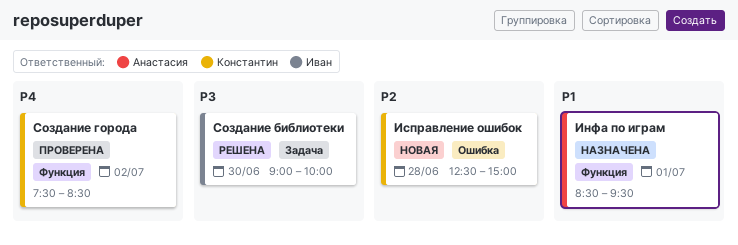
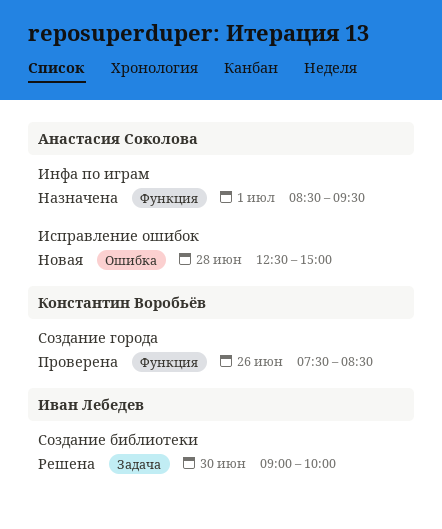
Исправление ошибок, owner: Константин Воробьёв -> Анастасия Соколова
Создание города, day: Jul 2 -> Jun 26

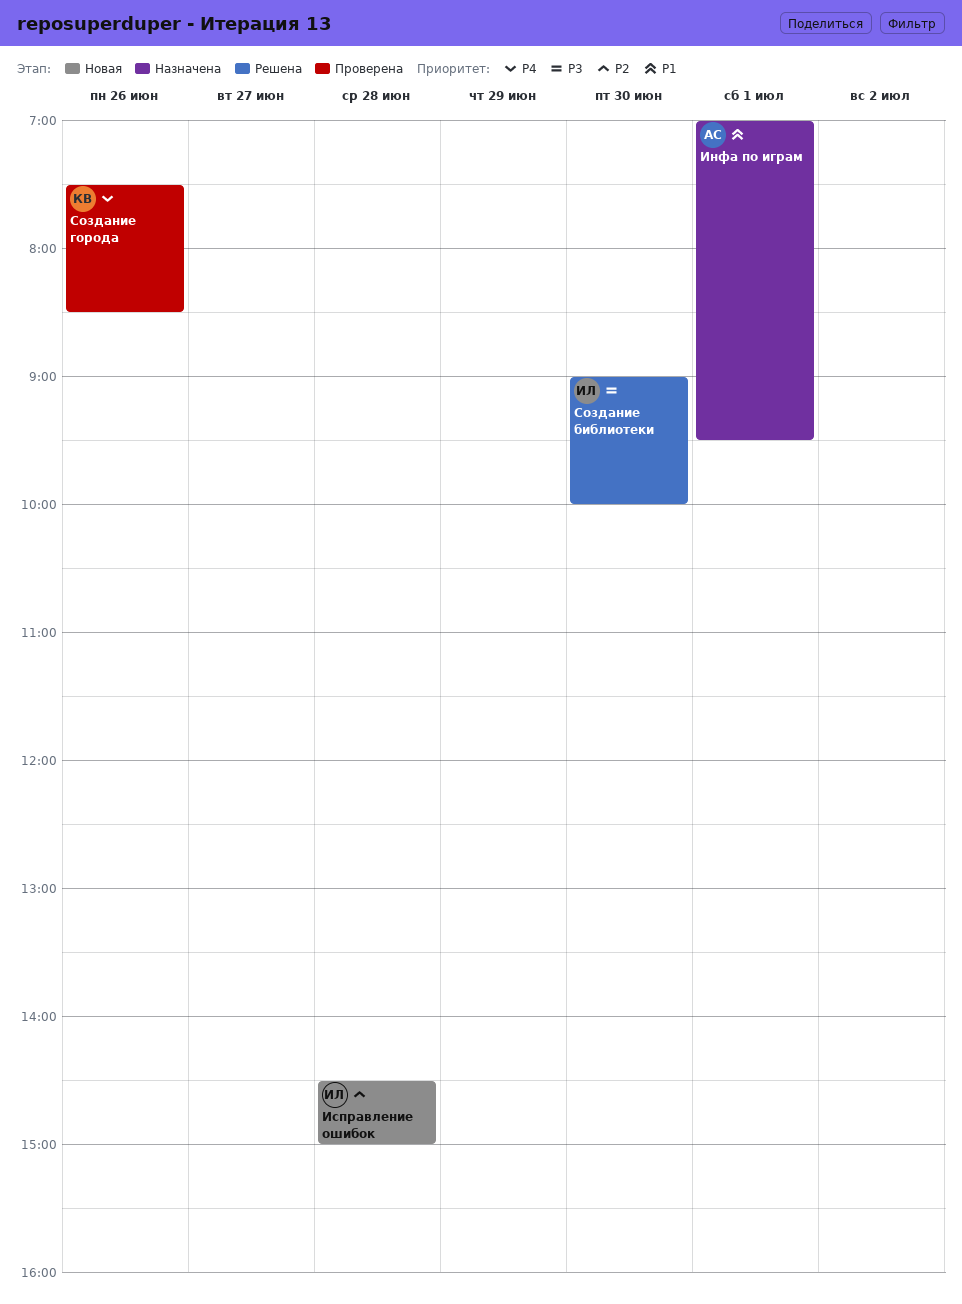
Инфа по играм, begins: 08:30 -> 07:00
Исправление ошибок, owner: Анастасия Соколова -> Иван Лебедев
Исправление ошибок, begins: 12:30 -> 14:30

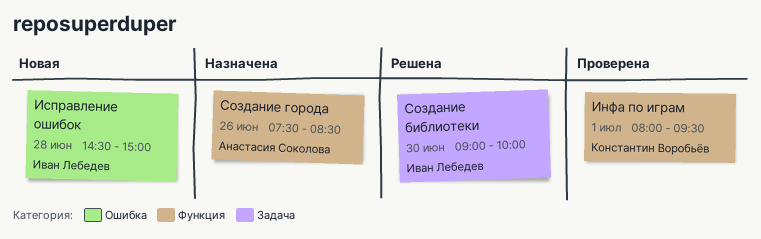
Инфа по играм, status: Назначена -> Проверена
Инфа по играм, owner: Анастасия Соколова -> Константин Воробьёв
Инфа по играм, begins: 07:00 -> 08:00
Создание города, status: Проверена -> Назначена
Создание города, owner: Константин Воробьёв -> Анастасия Соколова

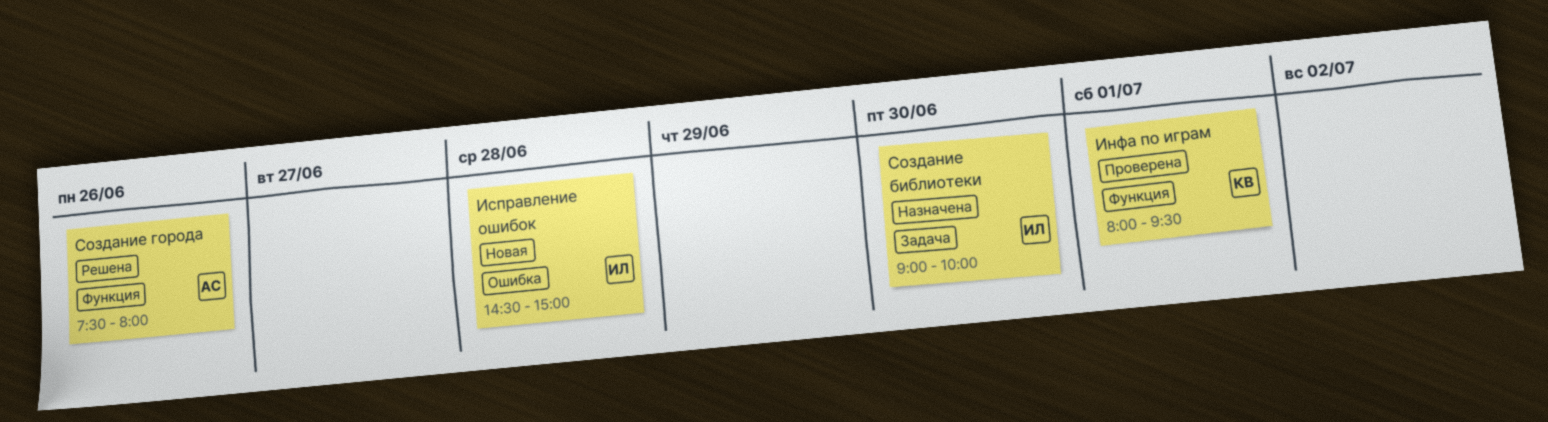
Создание библиотеки, status: Решена -> Назначена
Создание города, status: Назначена -> Решена
Создание города, ends: 08:30 -> 08:00

